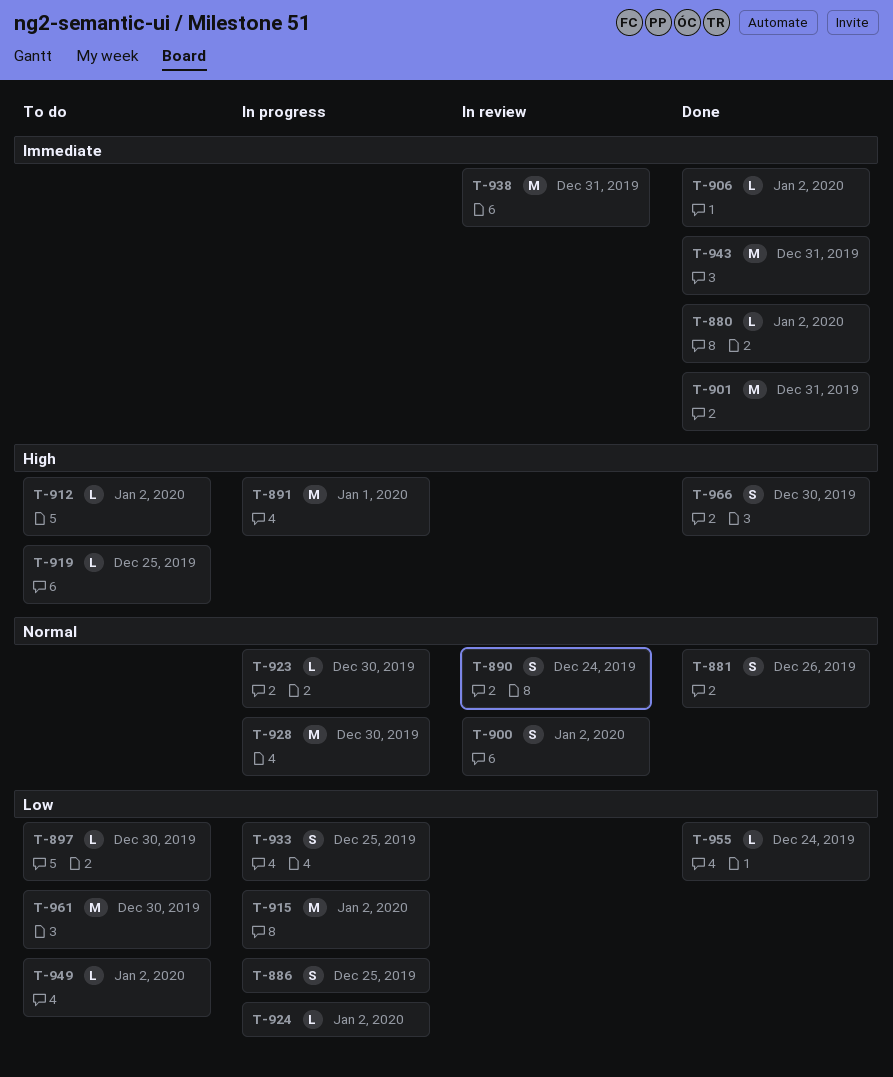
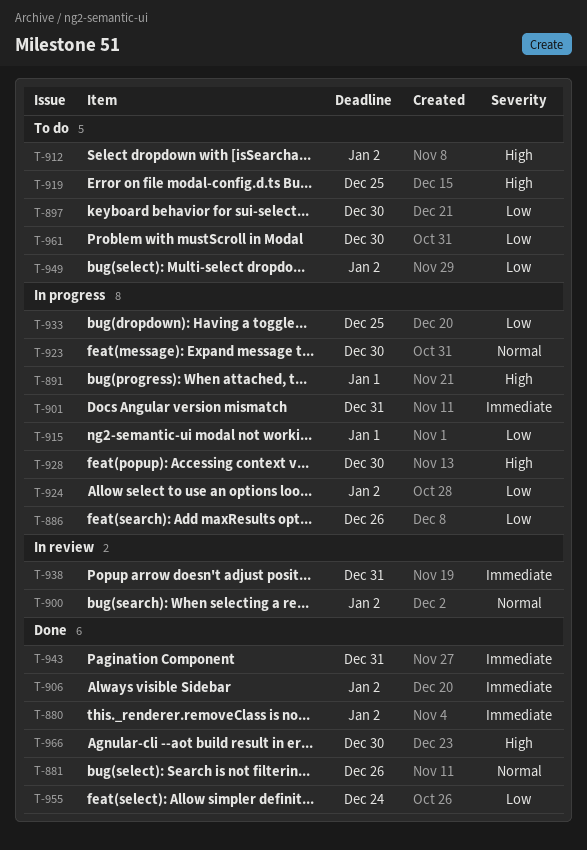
T-886, due: Dec 25 -> Dec 26
T-890: present -> none
T-901, status: Done -> In progress
T-915, due: Jan 2 -> Jan 1
T-928, priority: Normal -> High

